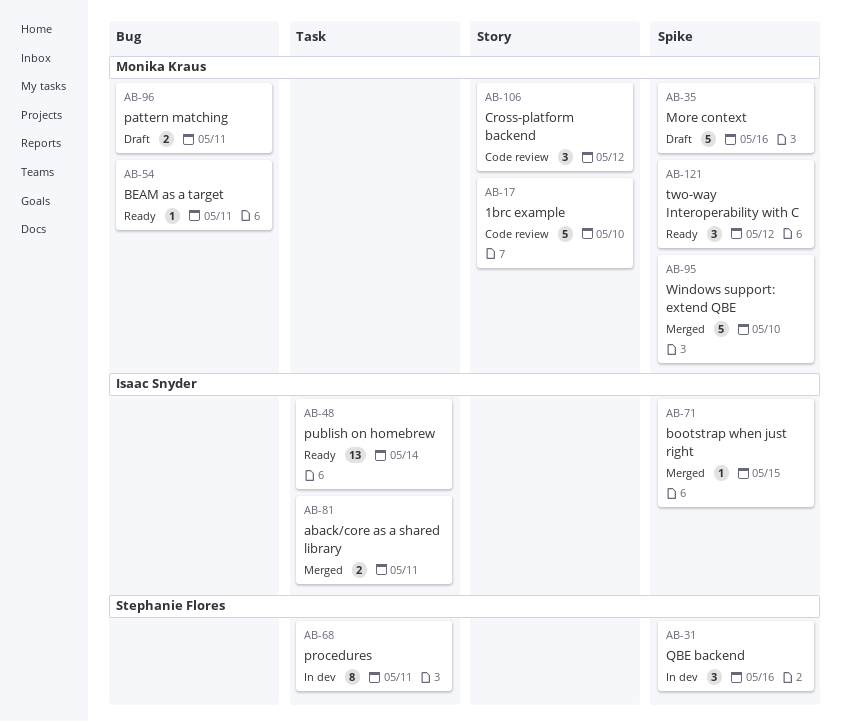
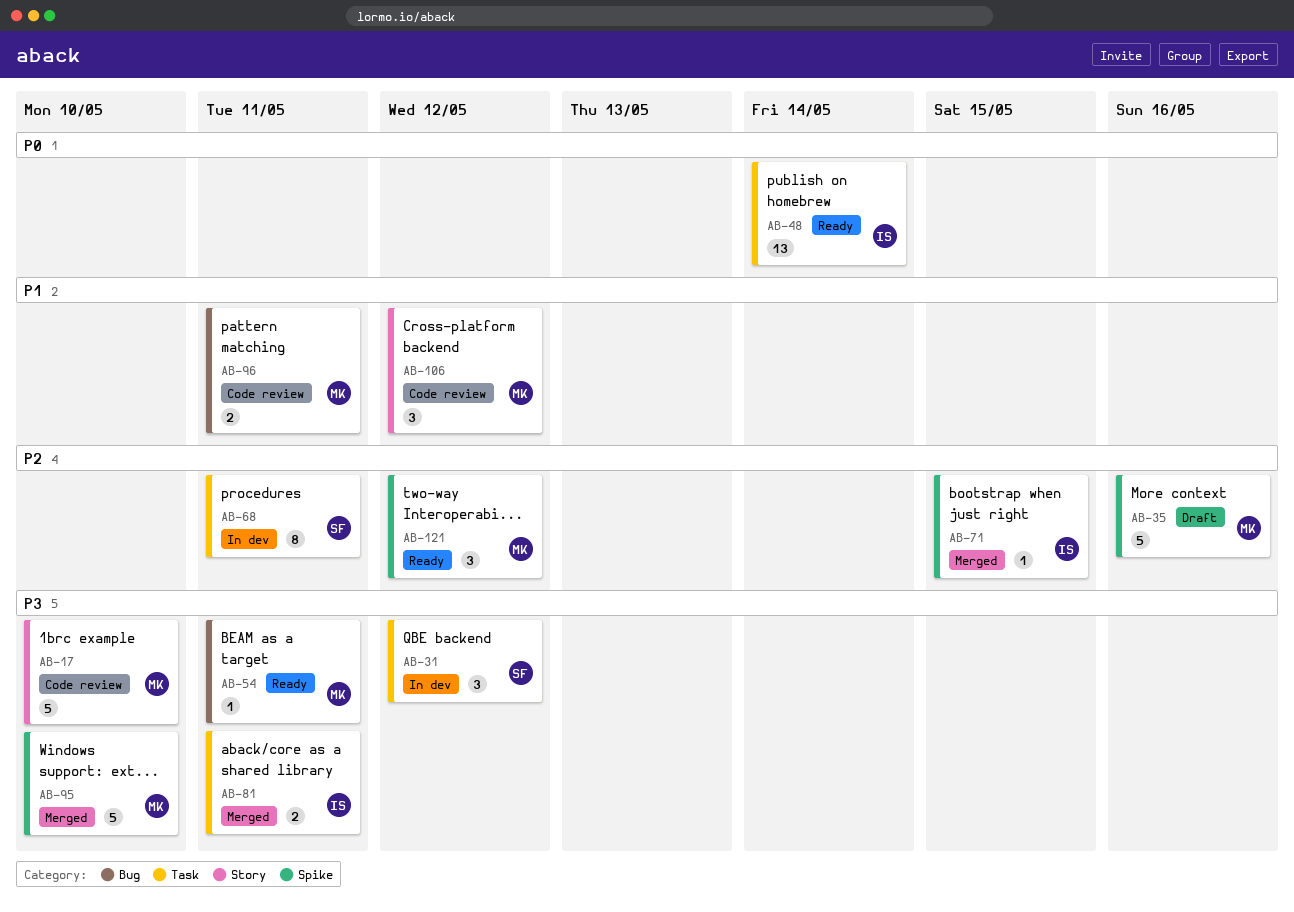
AB-31, label: Spike -> Task
AB-31, due: May 16 -> May 12
AB-96, status: Draft -> Code review

